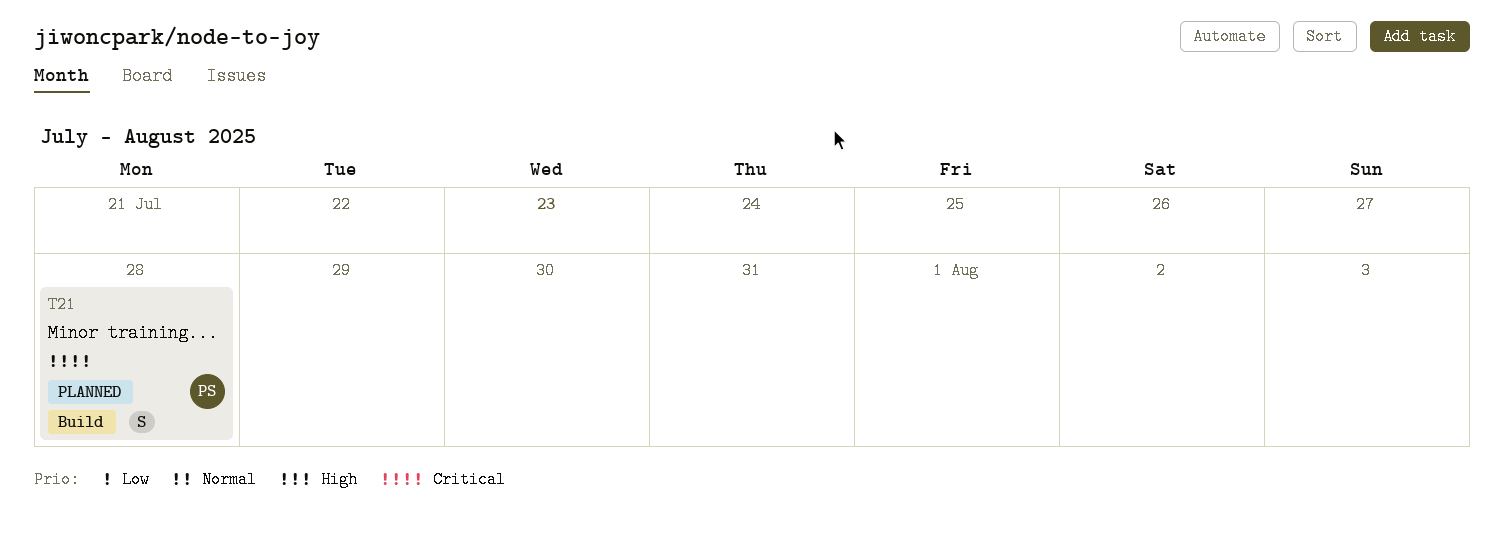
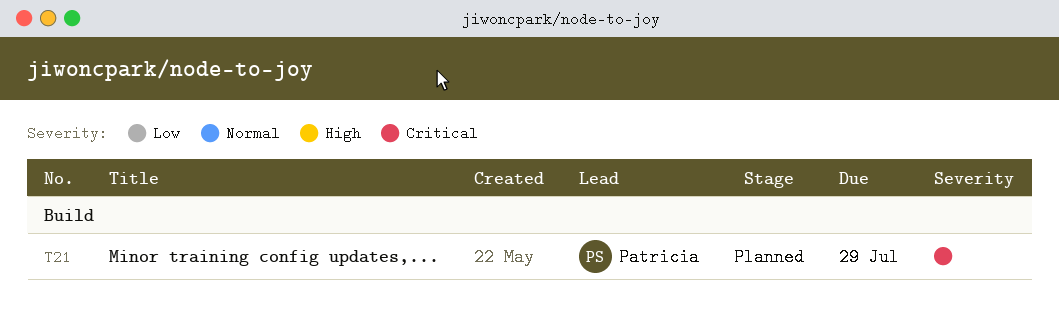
T21, due: Jul 28 -> Jul 29

